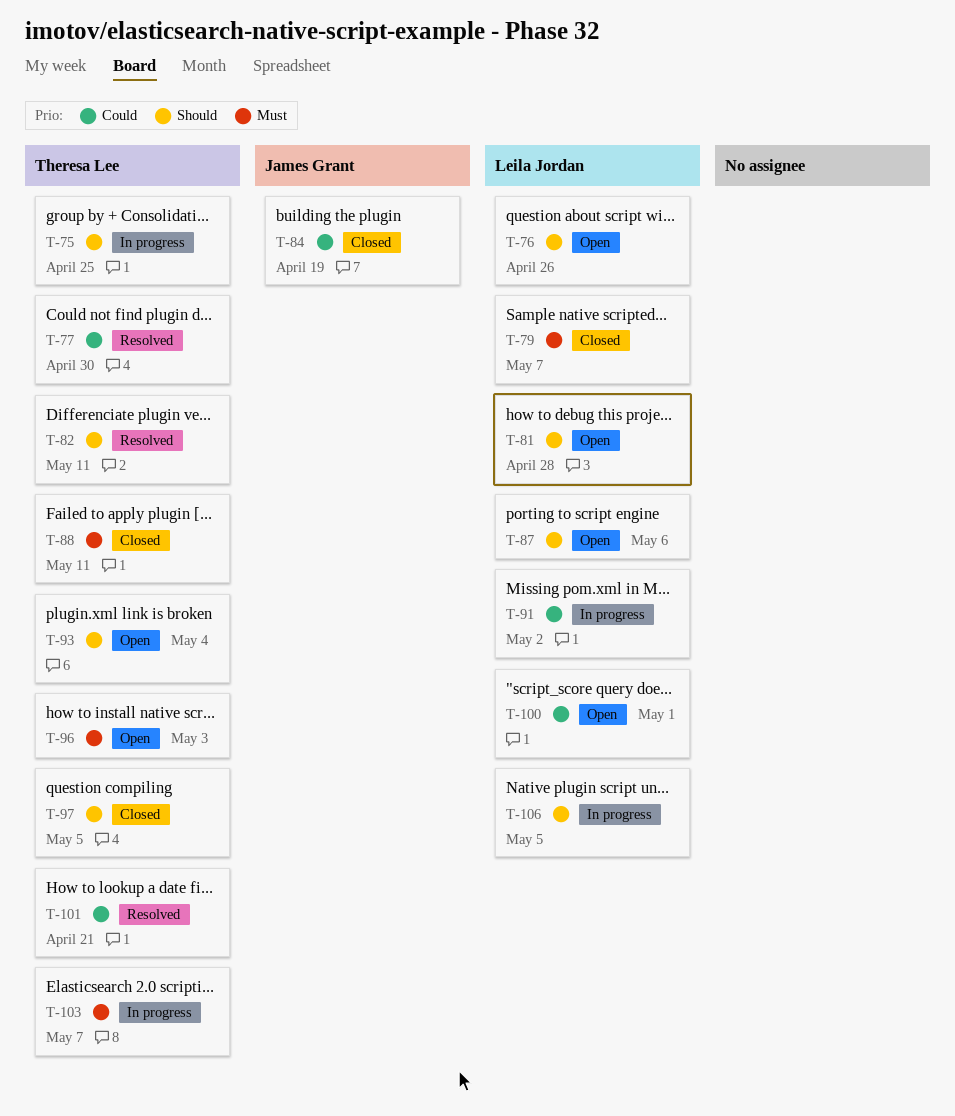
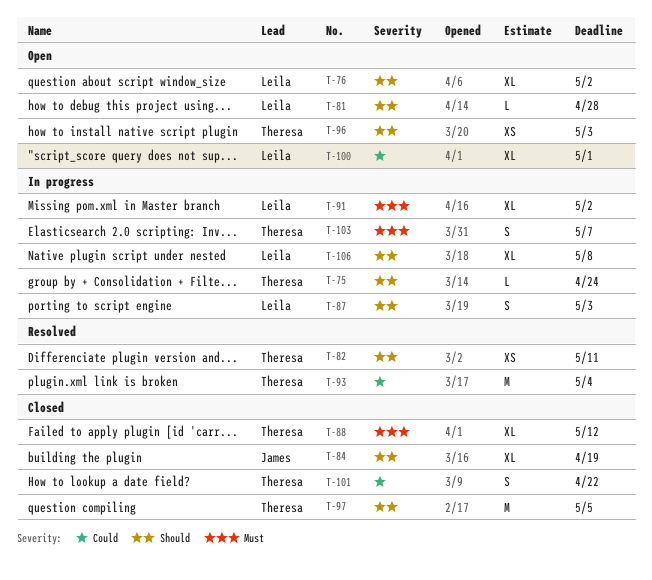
T-75, due: Apr 25 -> Apr 24
T-76, due: Apr 26 -> May 2
T-77: present -> none
T-79: present -> none
T-84, priority: Could -> Should
T-87, status: Open -> In progress
T-87, due: May 6 -> May 3
T-88, due: May 11 -> May 12
T-91, priority: Could -> Must
T-93, status: Open -> Resolved
T-93, priority: Should -> Could
T-96, priority: Must -> Should
T-101, status: Resolved -> Closed
T-101, due: Apr 21 -> Apr 22
T-106, due: May 5 -> May 8

